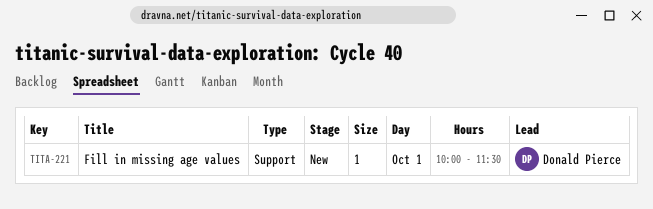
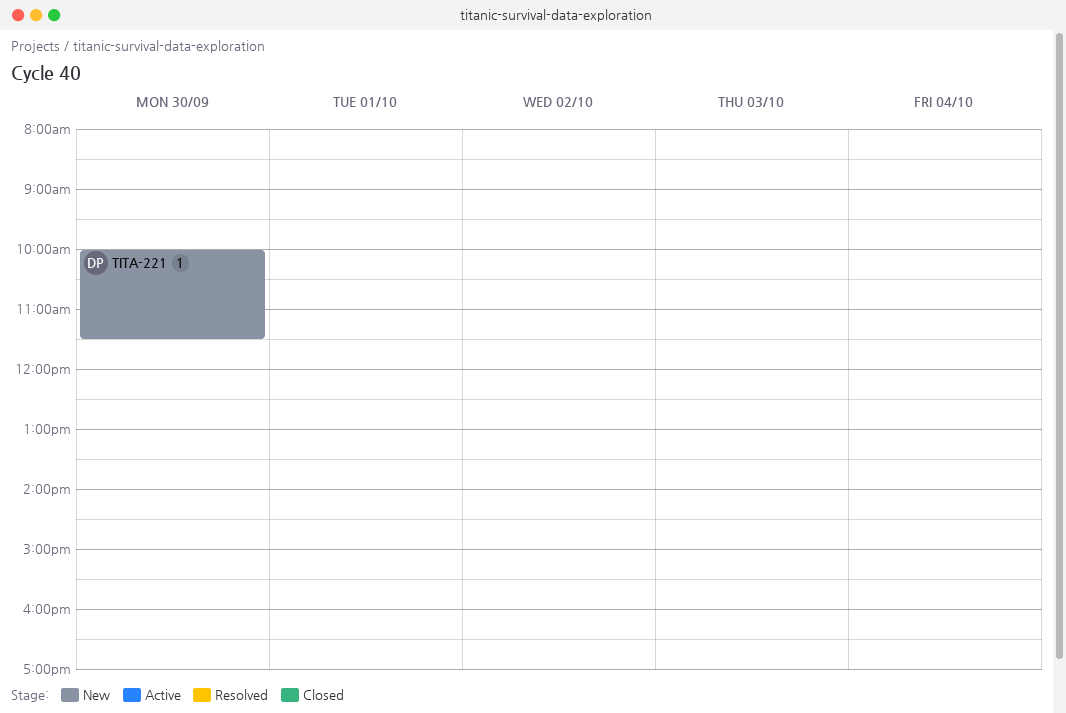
TITA-221, day: Oct 1 -> Sep 30

